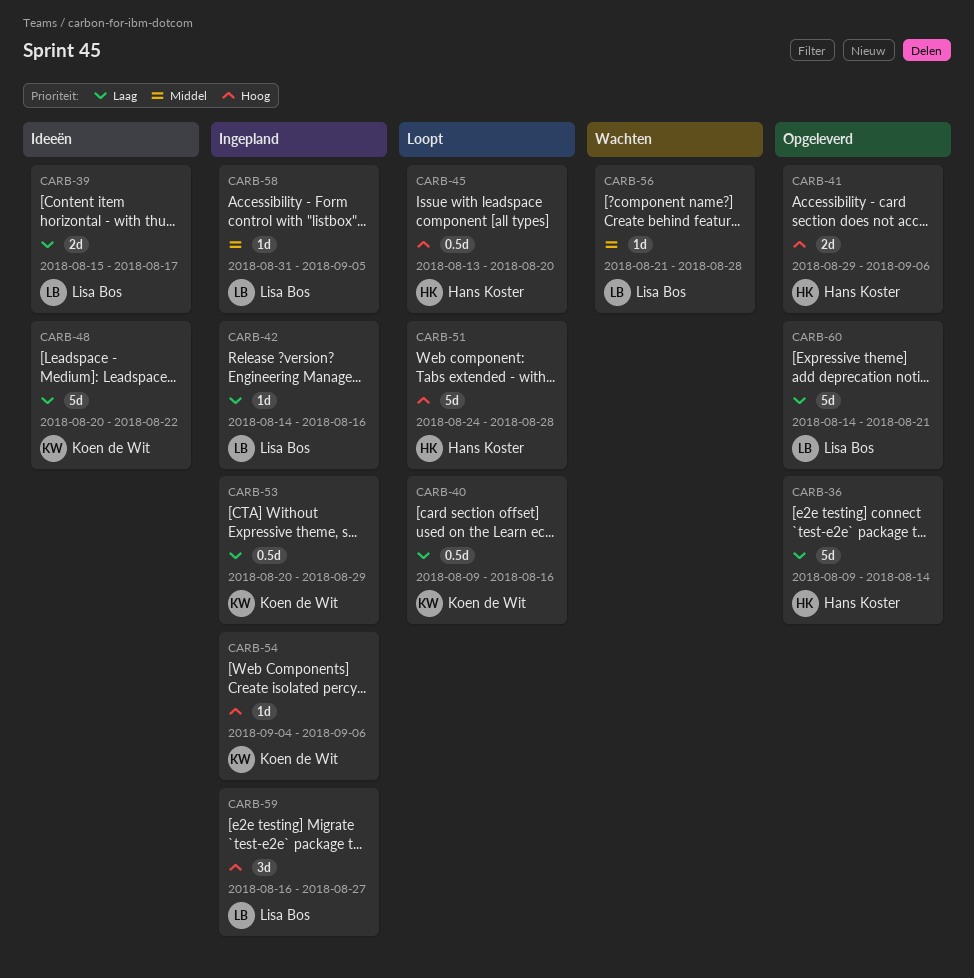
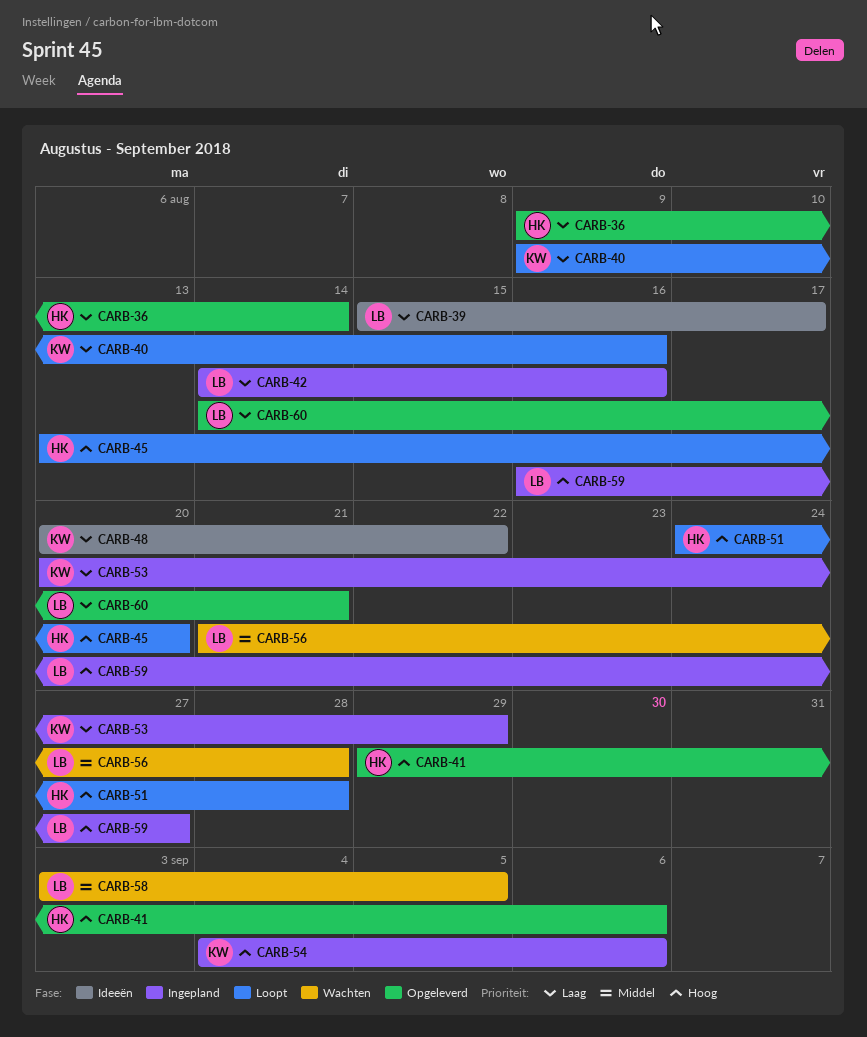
CARB-58, status: Ingepland -> Wachten
CARB-58, start: Aug 31 -> Sep 3

